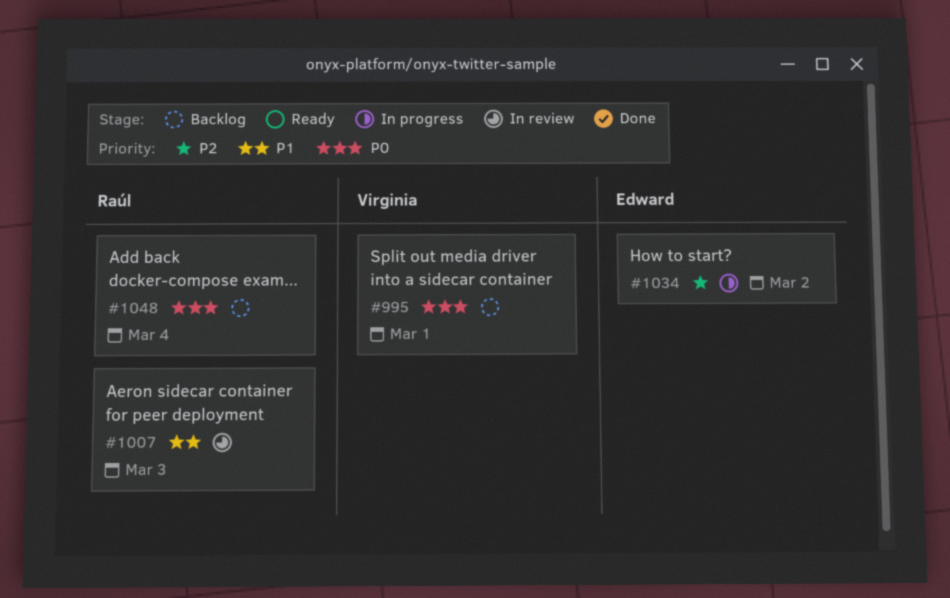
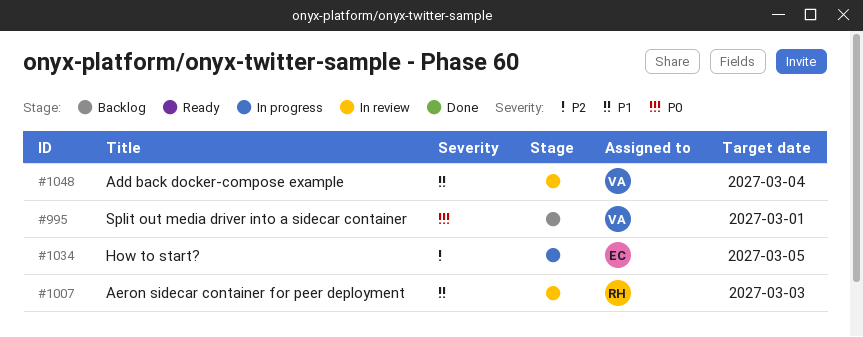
#1034, due: Mar 2 -> Mar 5
#1048, status: Backlog -> In review
#1048, owner: Raúl -> Virginia
#1048, priority: P0 -> P1

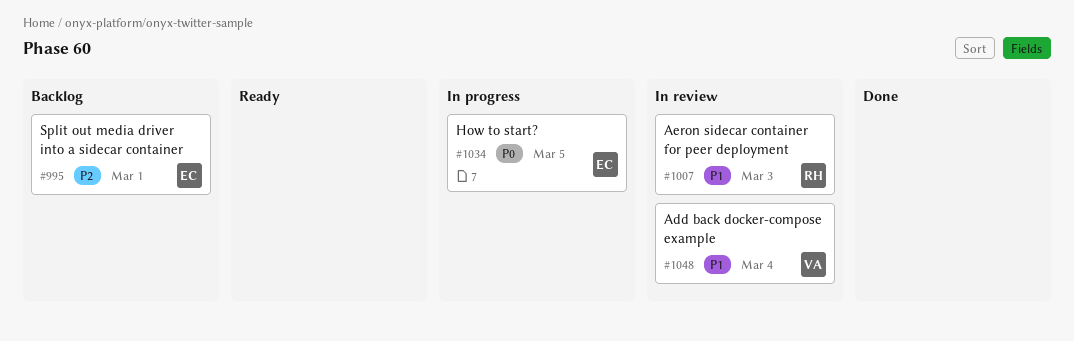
#995, owner: VA -> EC
#995, priority: P0 -> P2
#1034, priority: P2 -> P0

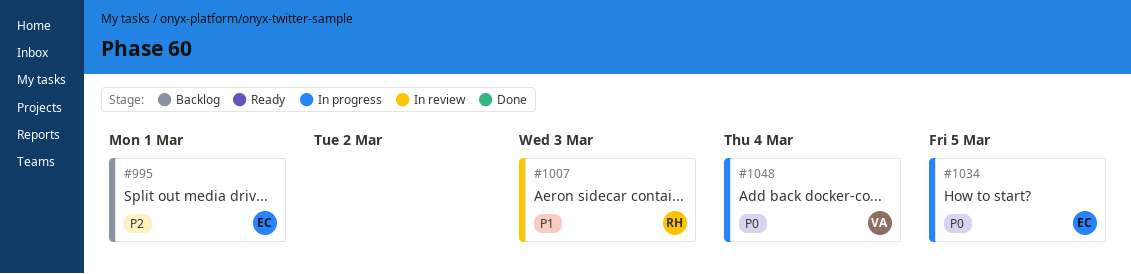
#1048, status: In review -> In progress
#1048, priority: P1 -> P0

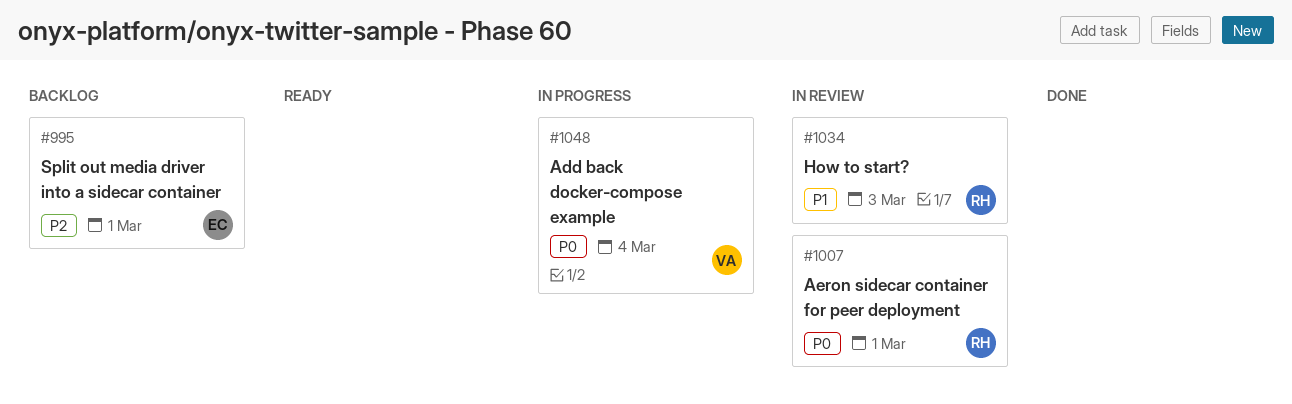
#1007, priority: P1 -> P0
#1007, due: Mar 3 -> Mar 1
#1034, status: In progress -> In review
#1034, owner: EC -> RH
#1034, priority: P0 -> P1
#1034, due: Mar 5 -> Mar 3

